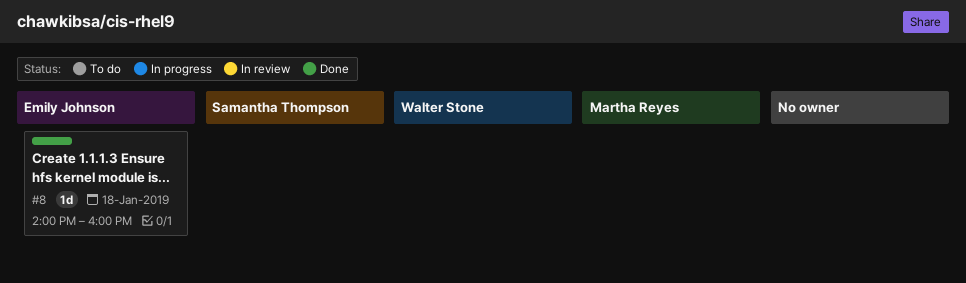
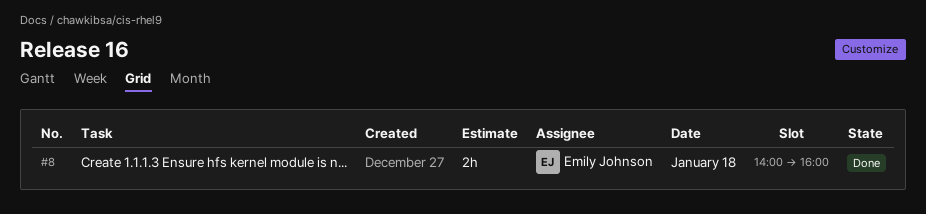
#8, estimate: 1d -> 2h

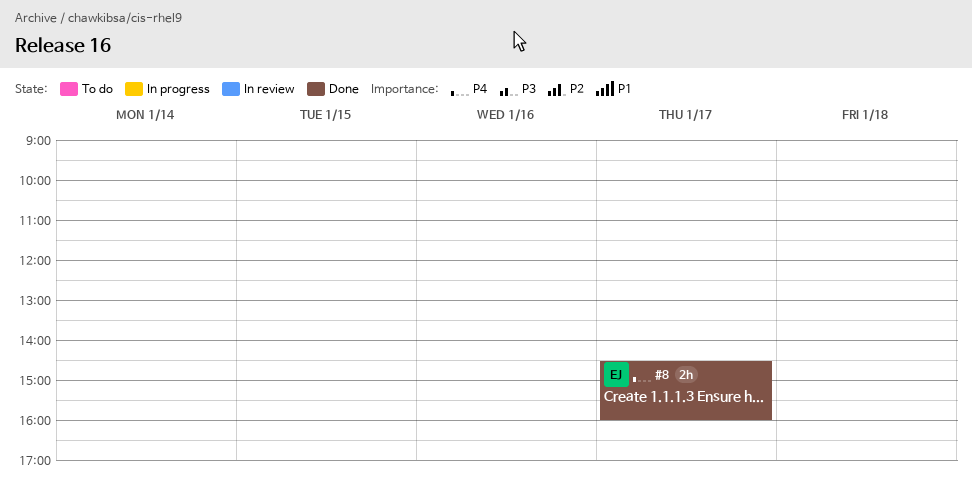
#8, day: Jan 18 -> Jan 17
#8, begins: 14:00 -> 14:30

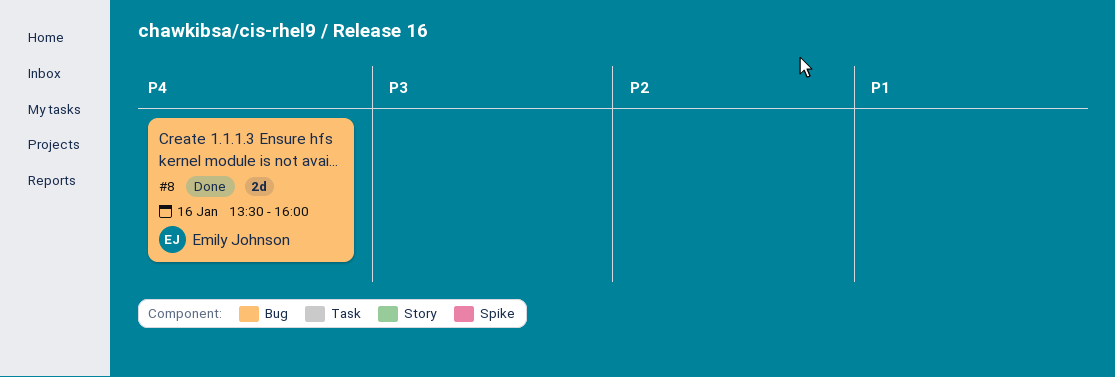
#8, estimate: 2h -> 2d
#8, day: Jan 17 -> Jan 16
#8, begins: 14:30 -> 13:30

